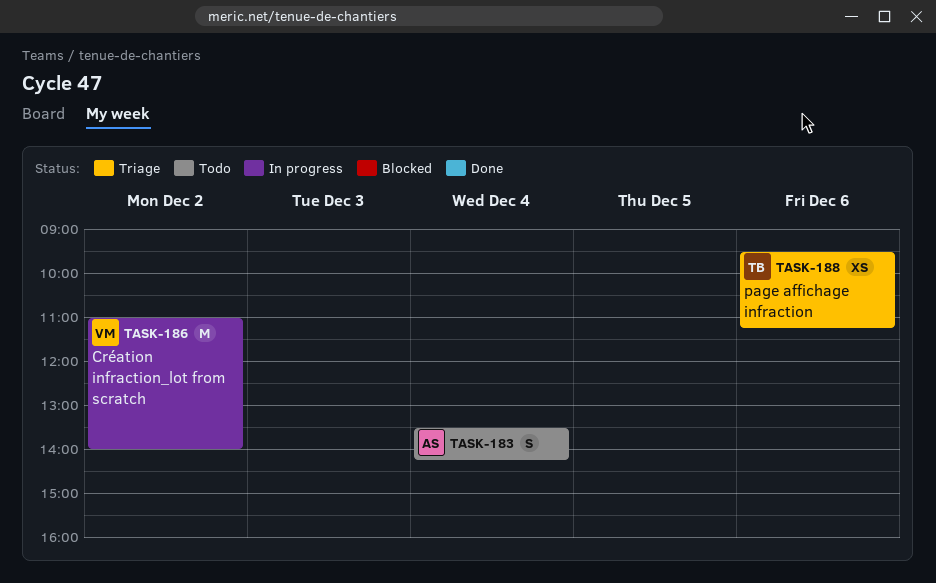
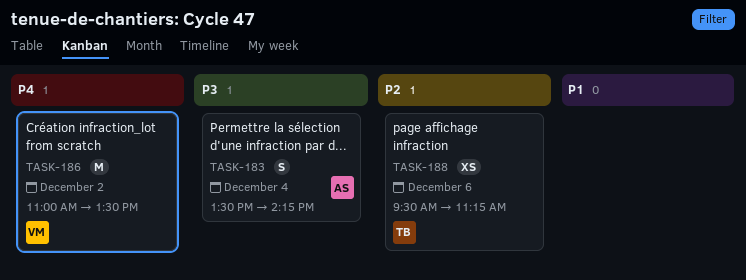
TASK-186, ends: 14:00 -> 13:30

